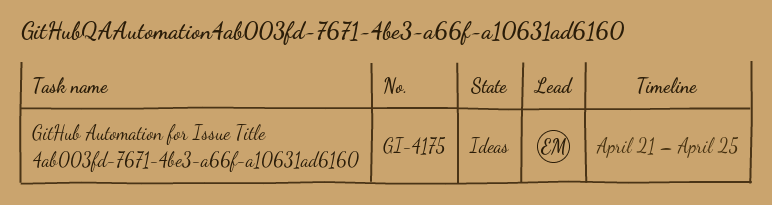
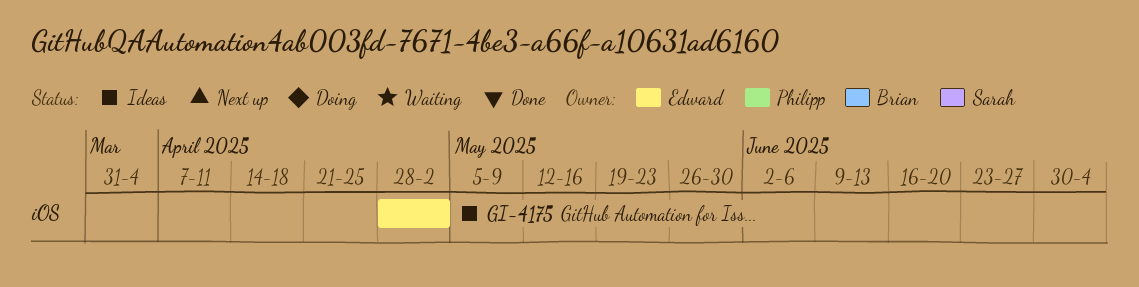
GI-4175, start: Apr 21 -> Apr 28
GI-4175, due: Apr 25 -> May 2

